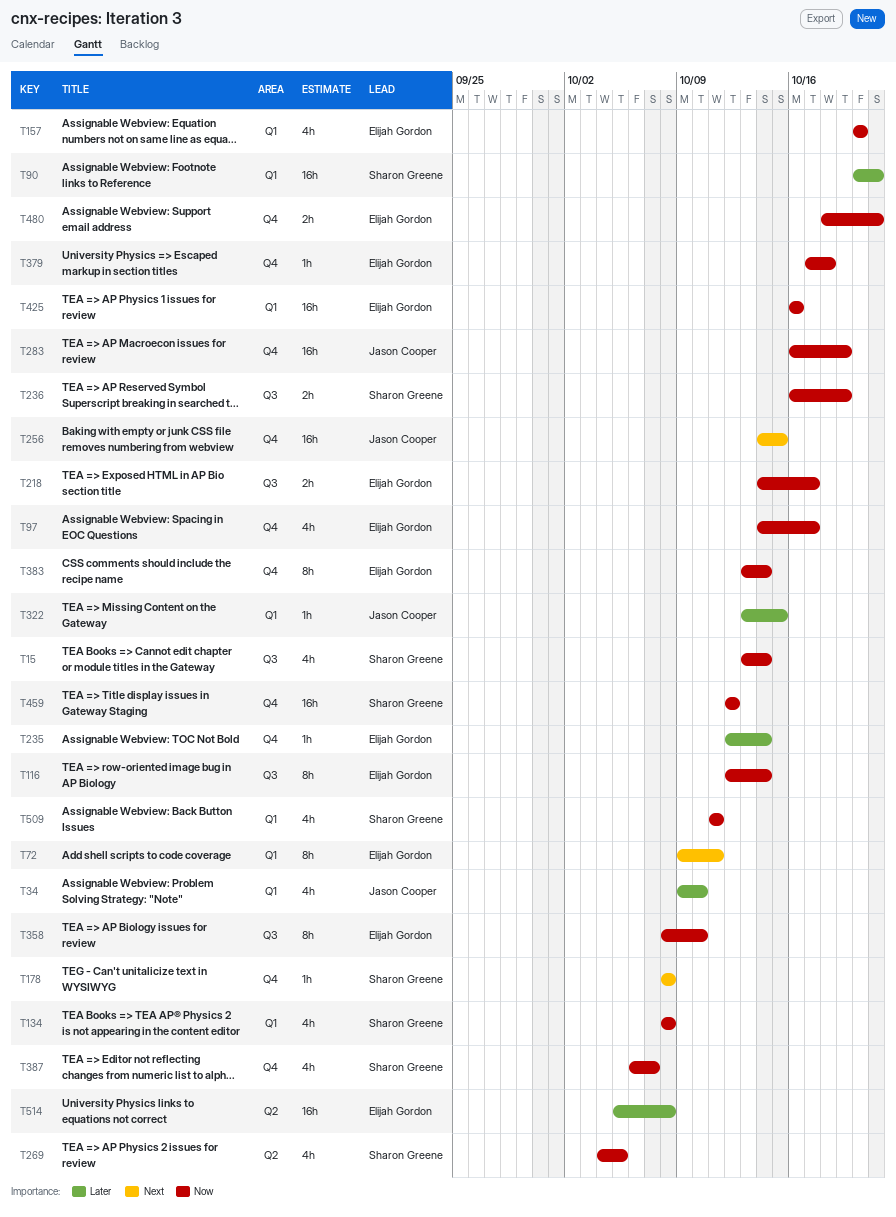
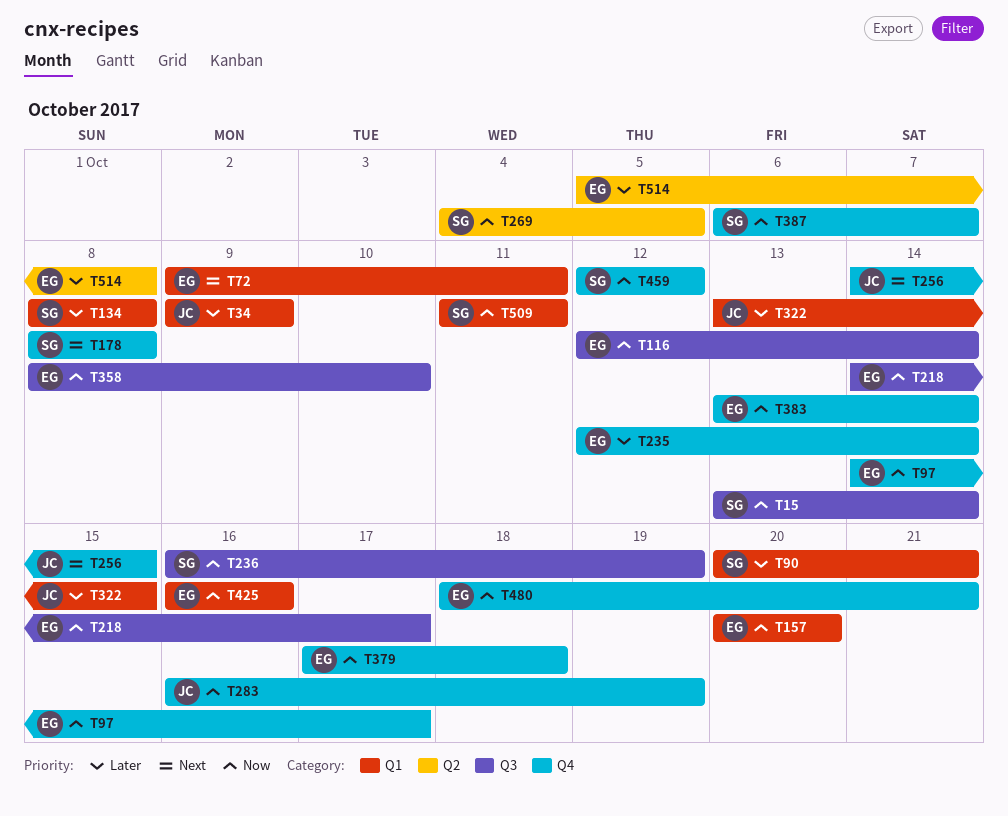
T34, due: Oct 10 -> Oct 9
T134, priority: Now -> Later

